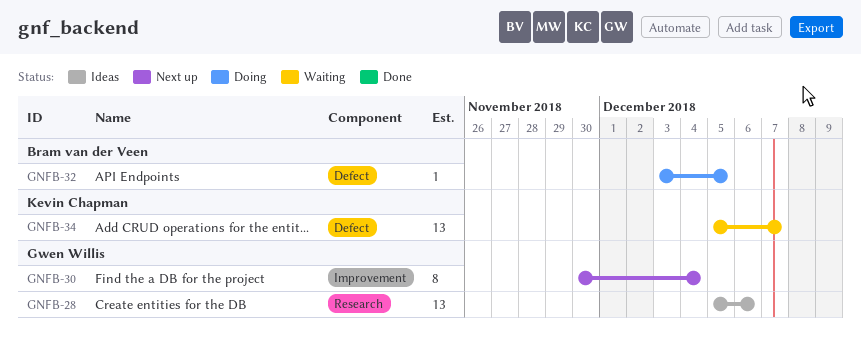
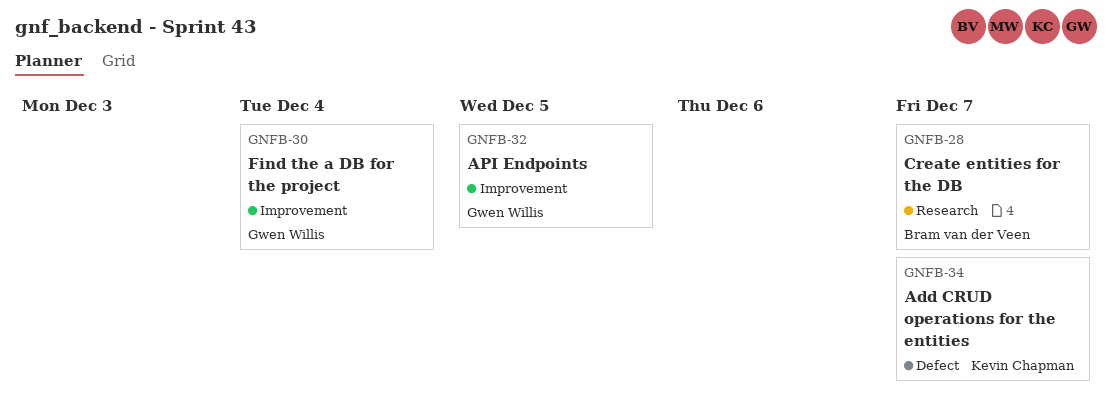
GNFB-28, owner: Gwen Willis -> Bram van der Veen
GNFB-28, due: Dec 6 -> Dec 7
GNFB-32, owner: Bram van der Veen -> Gwen Willis
GNFB-32, label: Defect -> Improvement

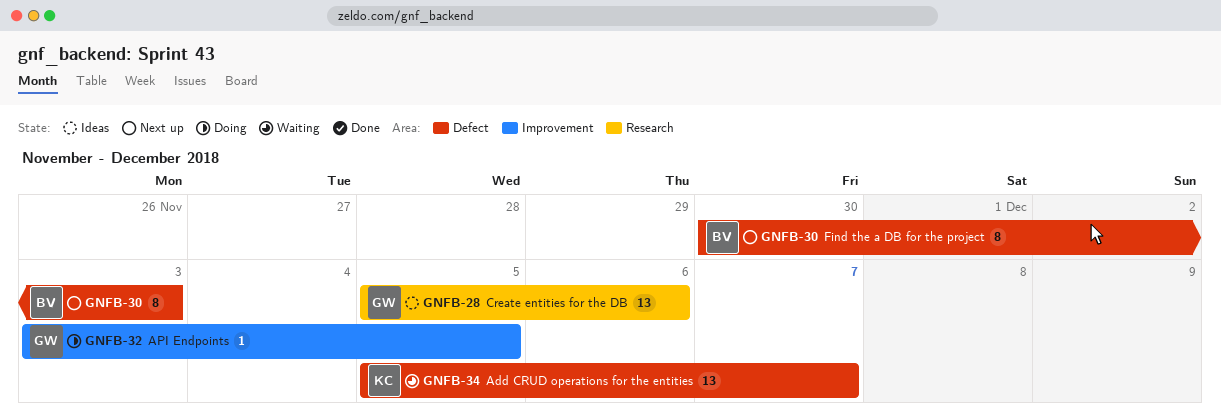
GNFB-28, owner: Bram van der Veen -> Gwen Willis
GNFB-28, due: Dec 7 -> Dec 6
GNFB-30, owner: Gwen Willis -> Bram van der Veen
GNFB-30, label: Improvement -> Defect
GNFB-30, due: Dec 4 -> Dec 3

